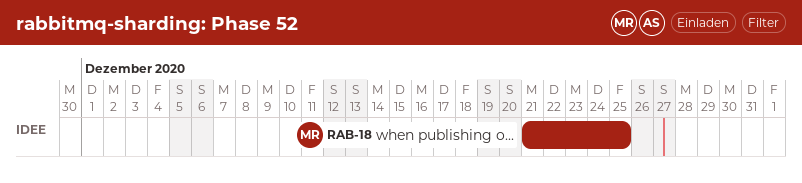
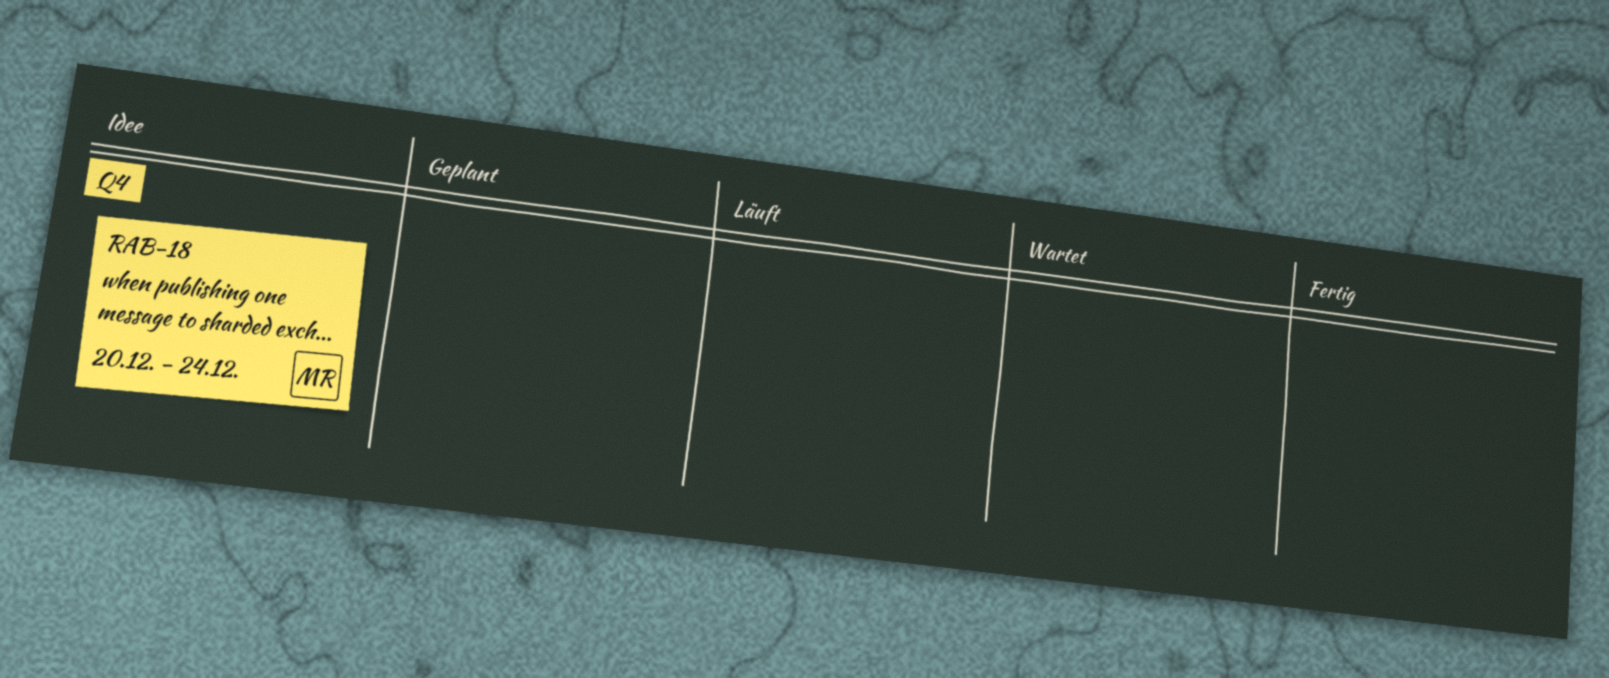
RAB-18, start: Dec 21 -> Dec 20
RAB-18, due: Dec 25 -> Dec 24

